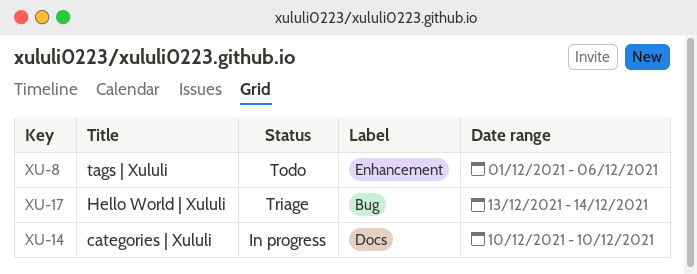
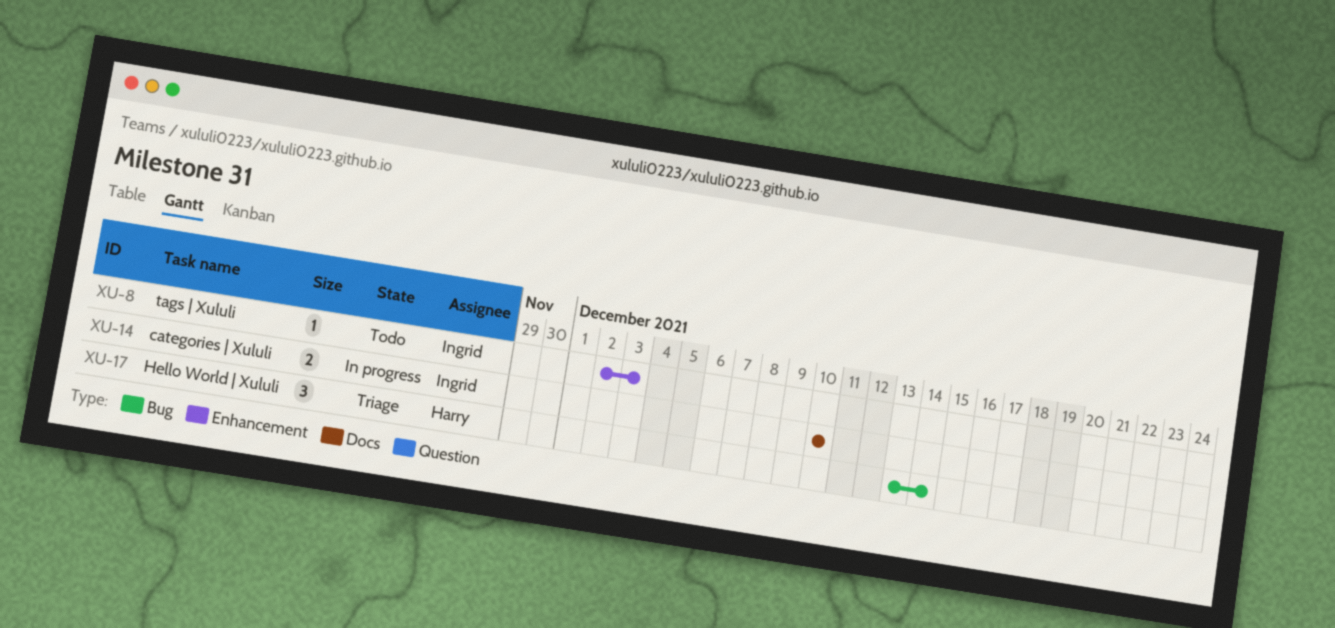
XU-8, start: Dec 1 -> Dec 2
XU-8, due: Dec 6 -> Dec 3

